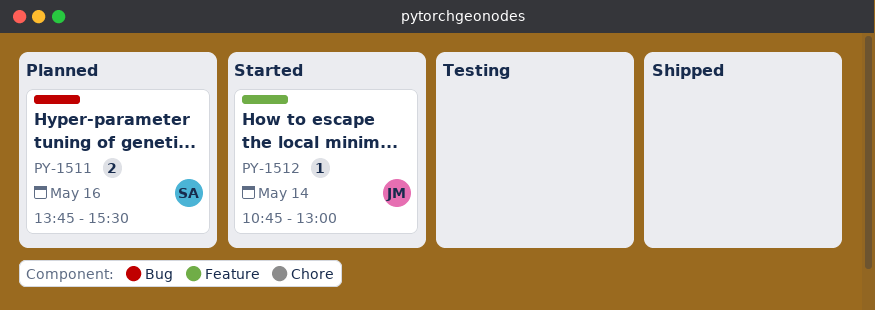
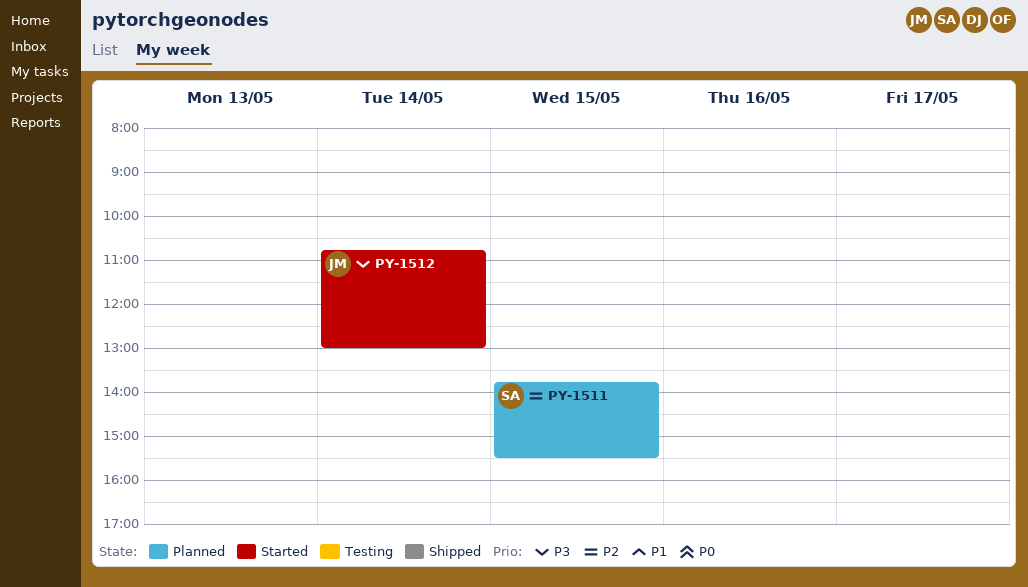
PY-1511, day: May 16 -> May 15

